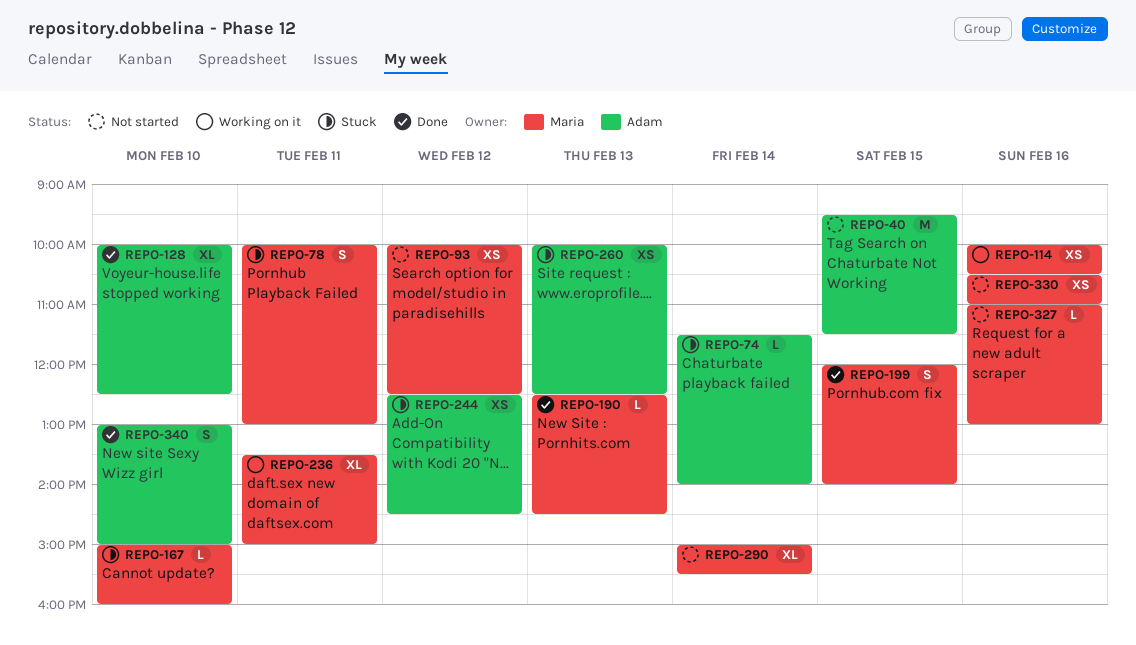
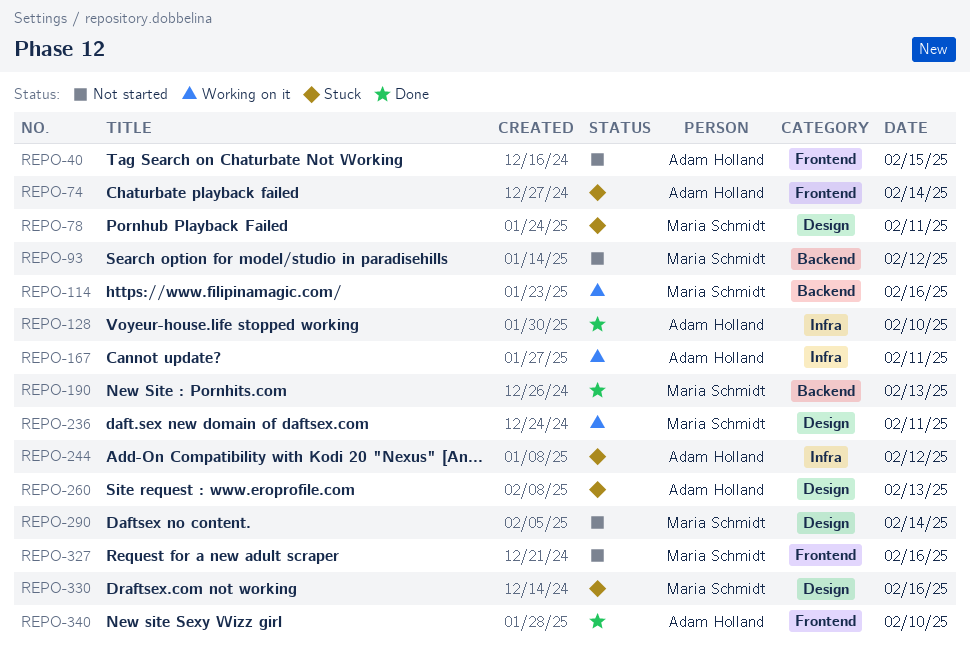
REPO-167, status: Stuck -> Working on it
REPO-167, owner: Maria Schmidt -> Adam Holland
REPO-167, day: Feb 10 -> Feb 11
REPO-199: present -> none
REPO-330, status: Not started -> Stuck

